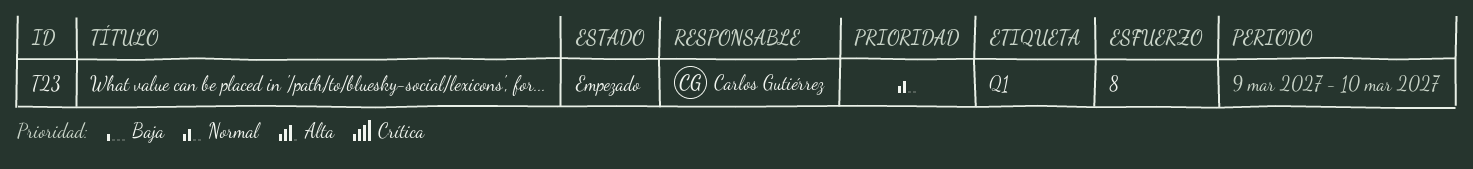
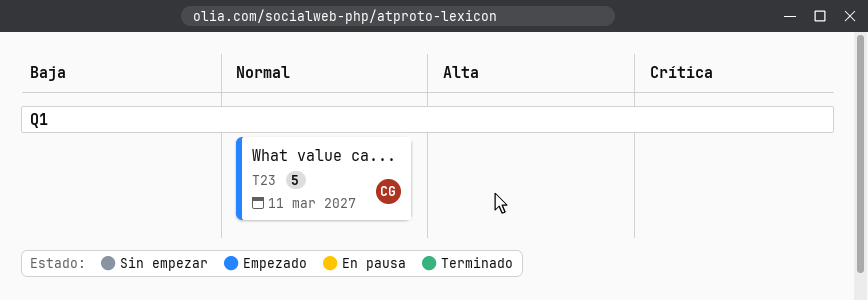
T23, estimate: 8 -> 5
T23, due: Mar 10 -> Mar 11

